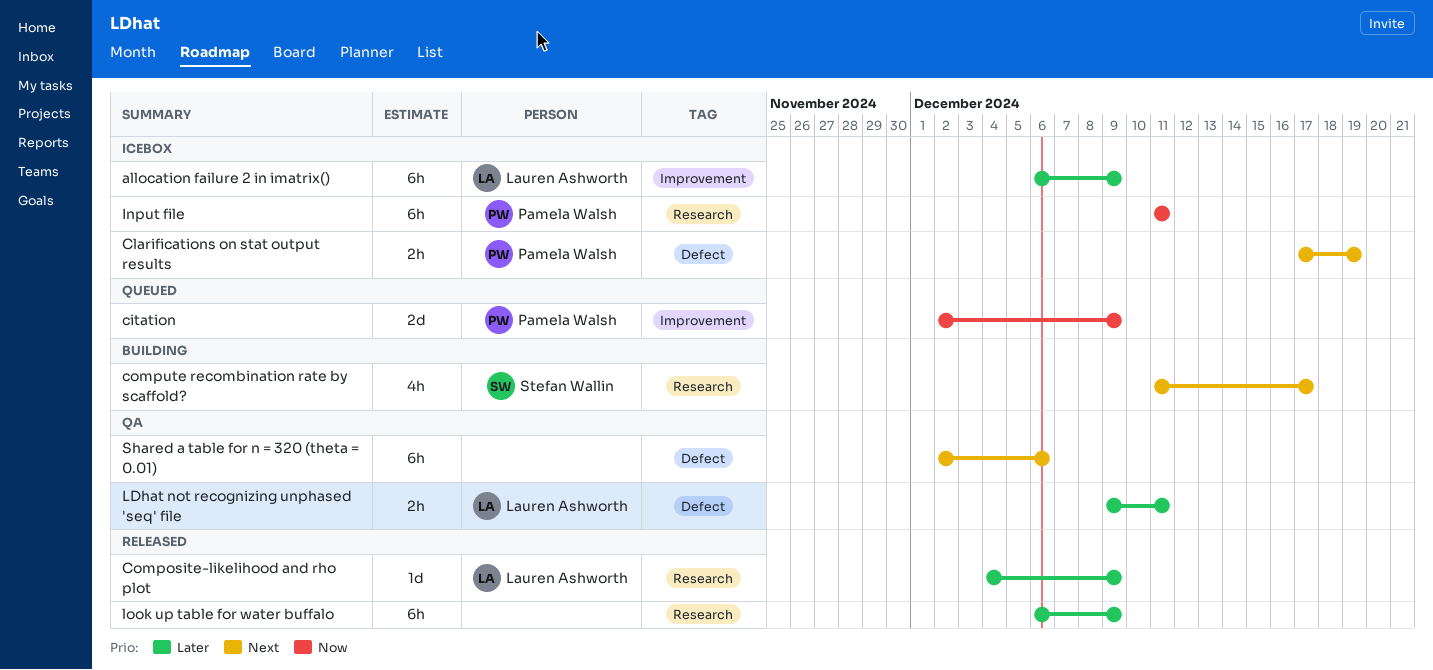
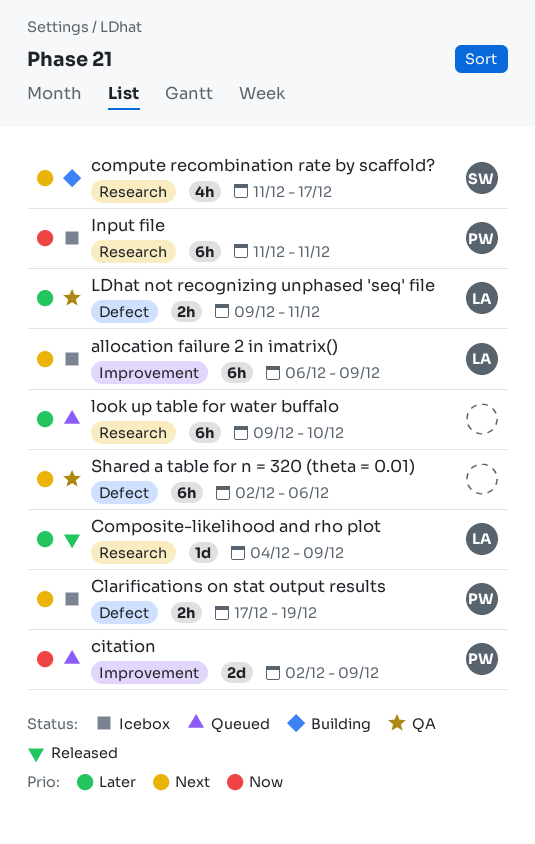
allocation failure 2 in imatrix(), priority: Later -> Next
look up table for water buffalo, status: Released -> Queued
look up table for water buffalo, start: Dec 6 -> Dec 9
look up table for water buffalo, due: Dec 9 -> Dec 10

